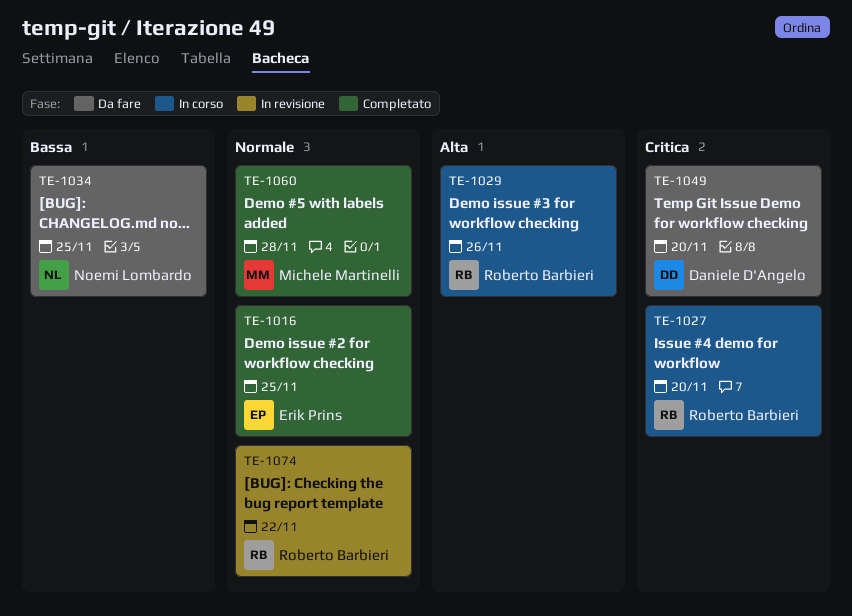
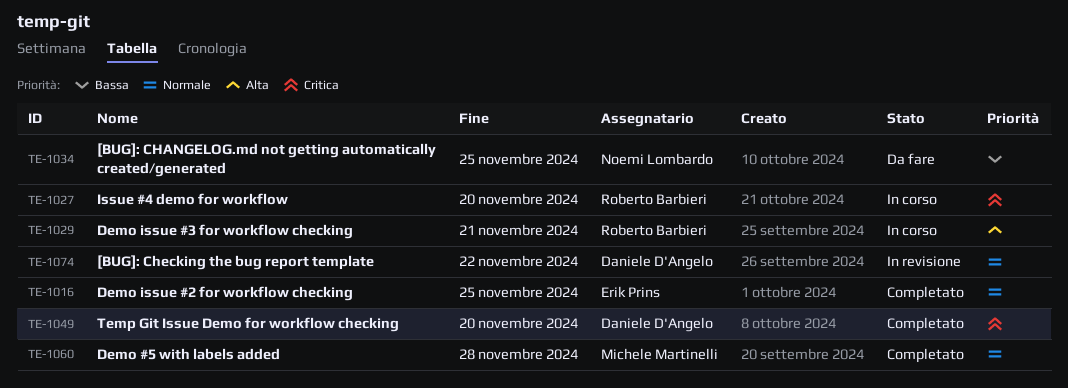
TE-1029, due: Nov 26 -> Nov 21
TE-1049, status: Da fare -> Completato
TE-1074, owner: Roberto Barbieri -> Daniele D'Angelo

